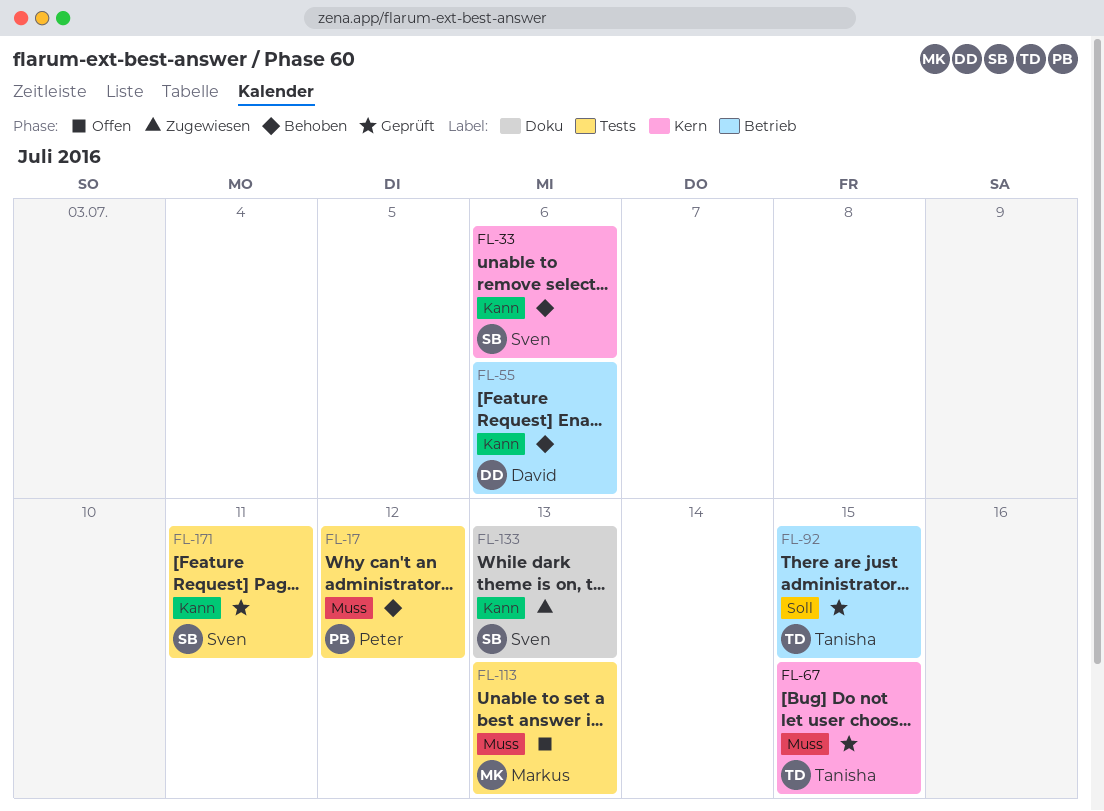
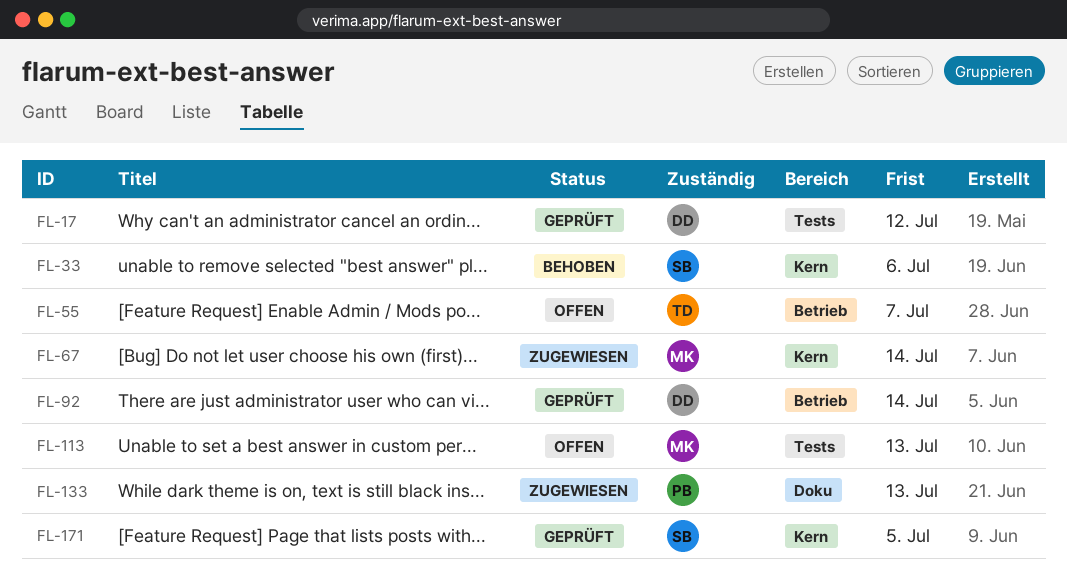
FL-17, status: Behoben -> Geprüft
FL-17, owner: Peter -> David
FL-55, status: Behoben -> Offen
FL-55, owner: David -> Tanisha
FL-55, due: Jul 6 -> Jul 7
FL-67, status: Geprüft -> Zugewiesen
FL-67, owner: Tanisha -> Markus
FL-67, due: Jul 15 -> Jul 14
FL-92, owner: Tanisha -> David
FL-92, due: Jul 15 -> Jul 14
FL-133, owner: Sven -> Peter
FL-171, label: Tests -> Kern
FL-171, due: Jul 11 -> Jul 5

